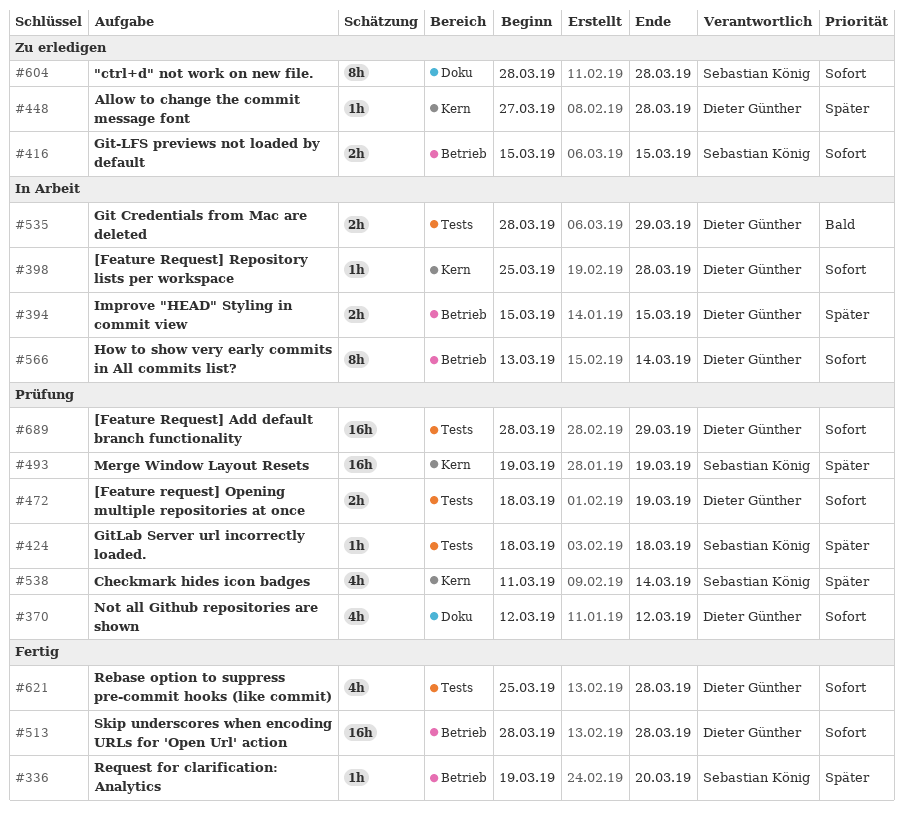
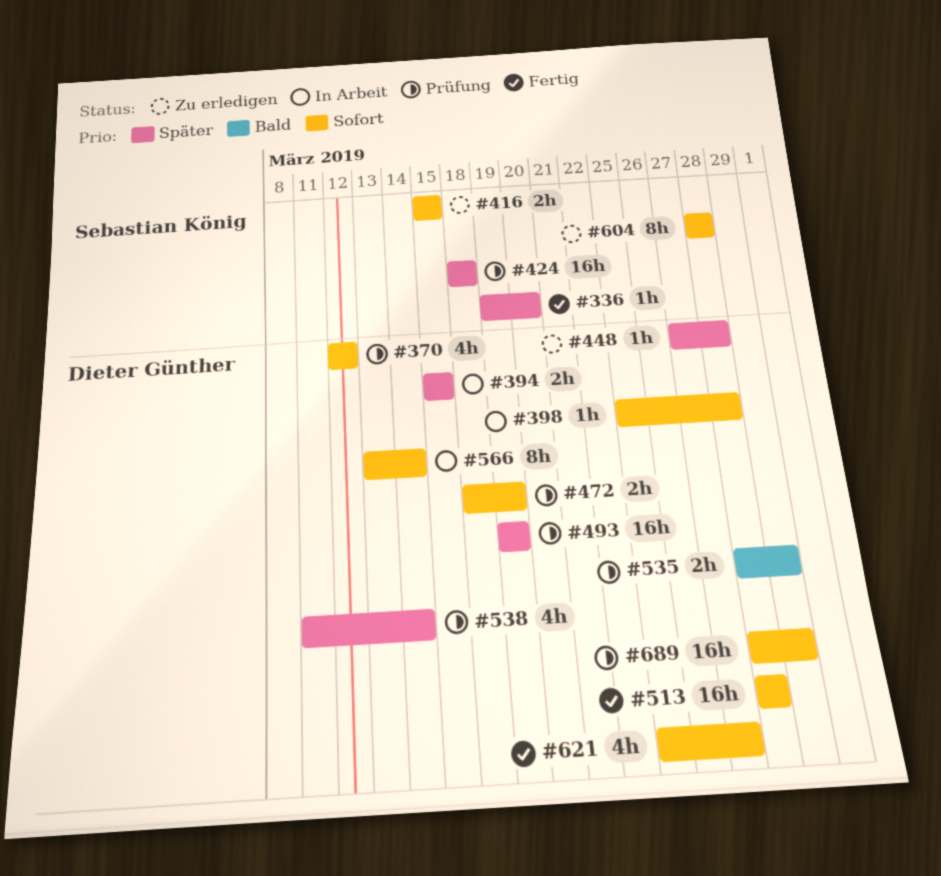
#424, estimate: 1h -> 16h
#493, owner: Sebastian König -> Dieter Günther
#535, status: In Arbeit -> Prüfung
#538, owner: Sebastian König -> Dieter Günther
#621, due: Mar 28 -> Mar 27

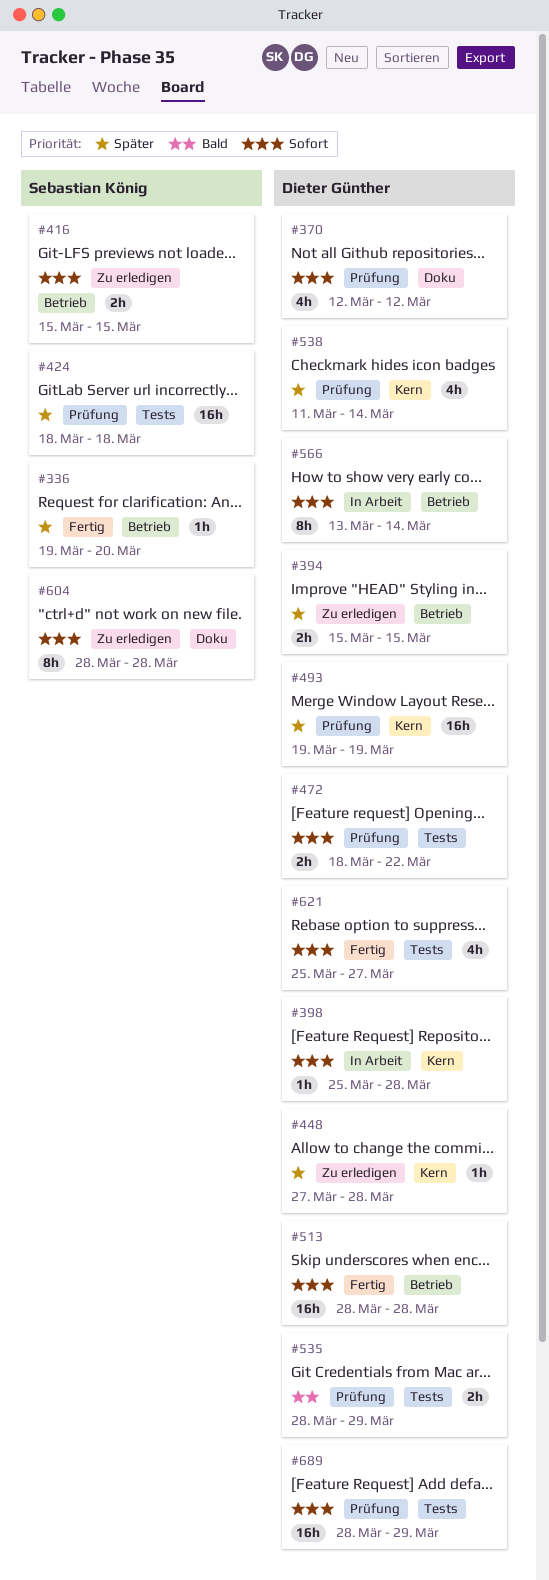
#394, status: In Arbeit -> Zu erledigen
#472, due: Mar 19 -> Mar 22

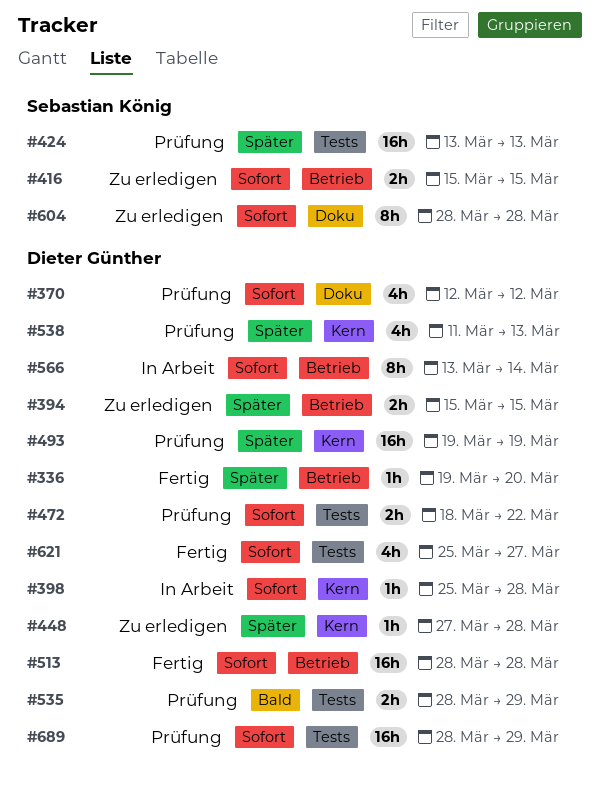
#336, owner: Sebastian König -> Dieter Günther
#424, start: Mar 18 -> Mar 13
#424, due: Mar 18 -> Mar 13
#538, due: Mar 14 -> Mar 13

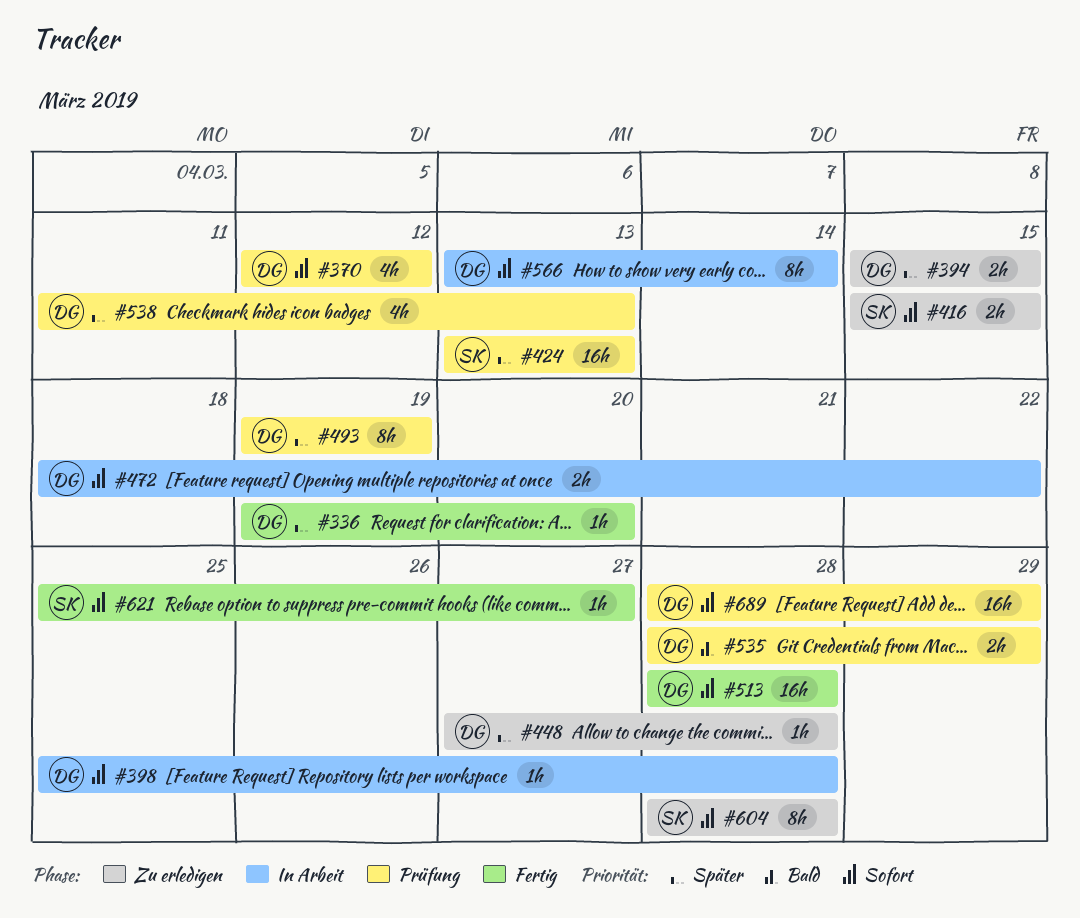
#472, status: Prüfung -> In Arbeit
#493, estimate: 16h -> 8h
#621, owner: Dieter Günther -> Sebastian König
#621, estimate: 4h -> 1h

